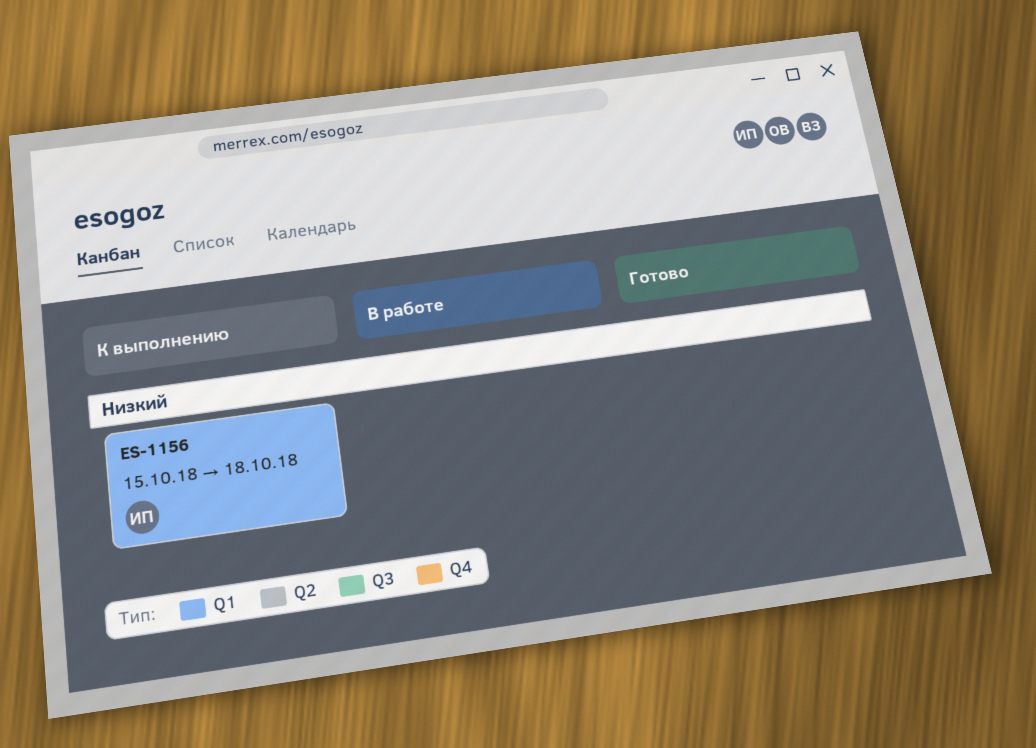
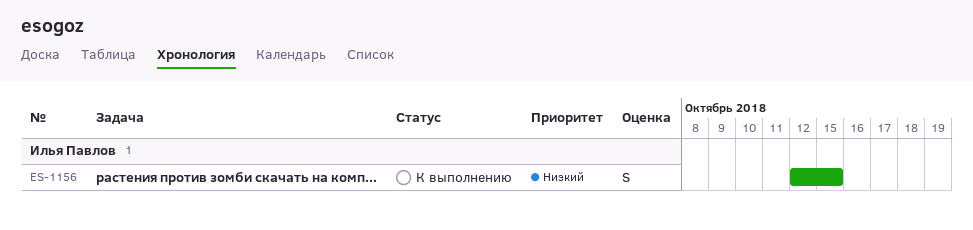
ES-1156, start: Oct 15 -> Oct 12
ES-1156, due: Oct 18 -> Oct 15

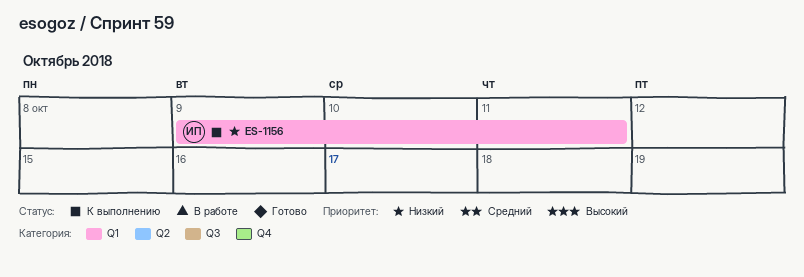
ES-1156, start: Oct 12 -> Oct 9
ES-1156, due: Oct 15 -> Oct 11

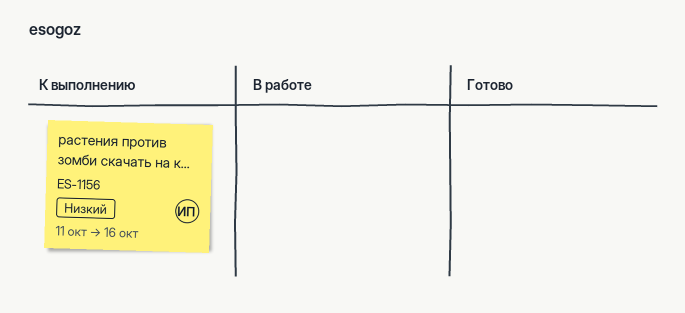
ES-1156, start: Oct 9 -> Oct 11
ES-1156, due: Oct 11 -> Oct 16

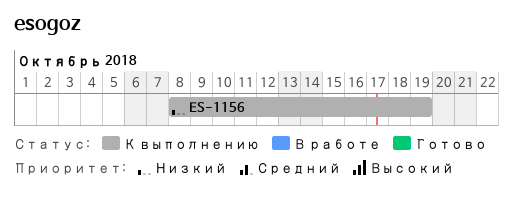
ES-1156, start: Oct 11 -> Oct 8
ES-1156, due: Oct 16 -> Oct 19

